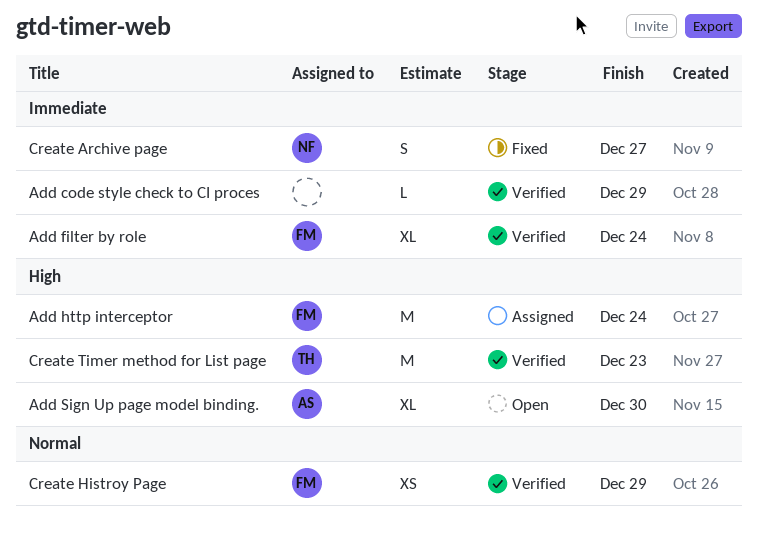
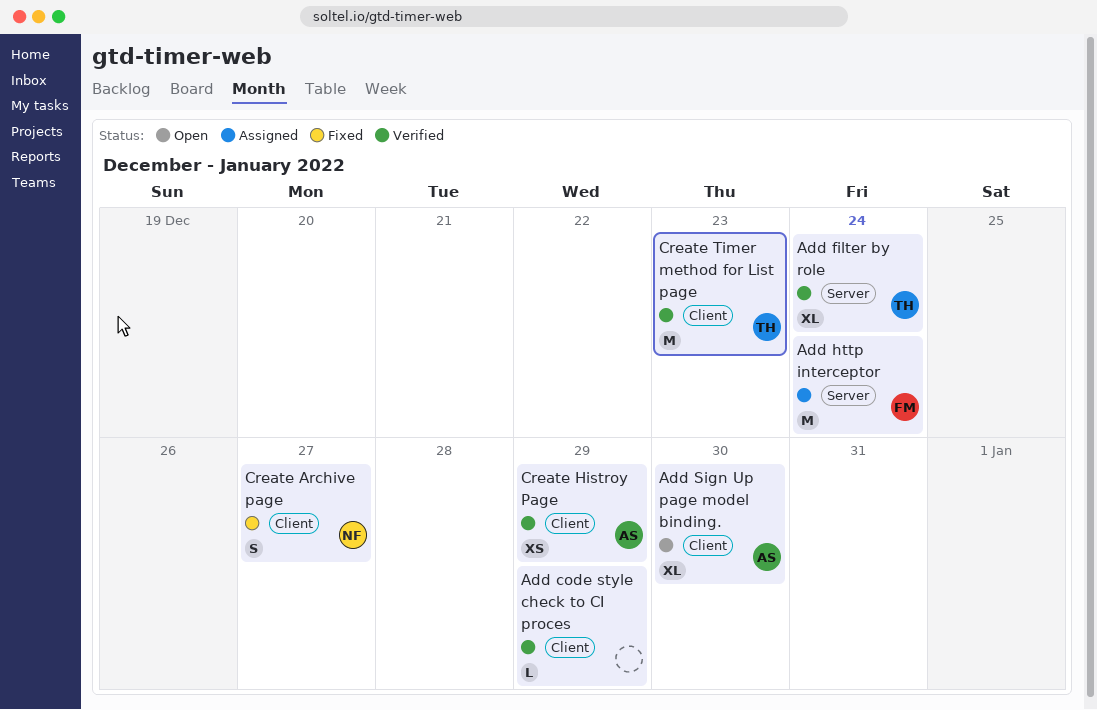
Add filter by role, owner: FM -> TH
Create Histroy Page, owner: FM -> AS

